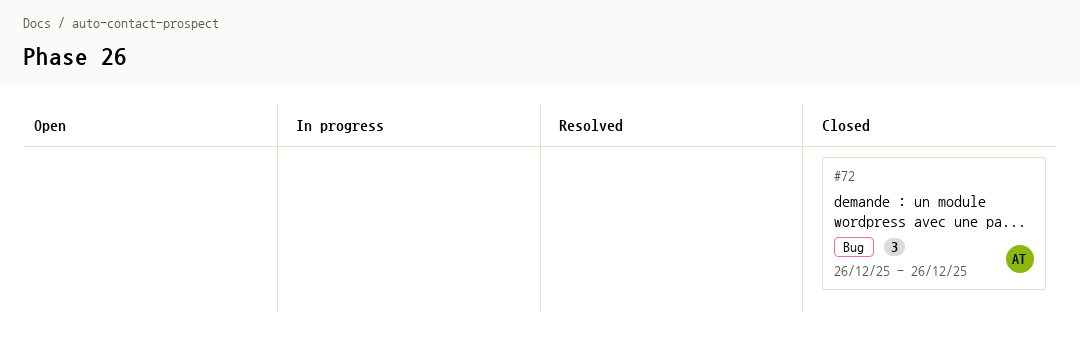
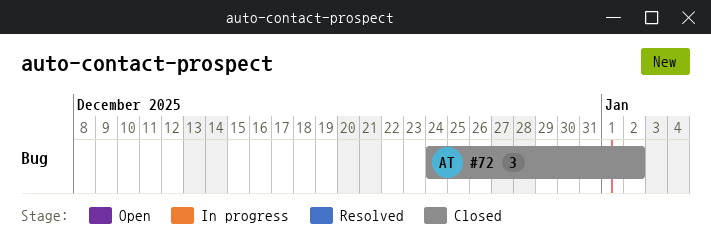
#72, start: Dec 26 -> Dec 24
#72, due: Dec 26 -> Jan 2

